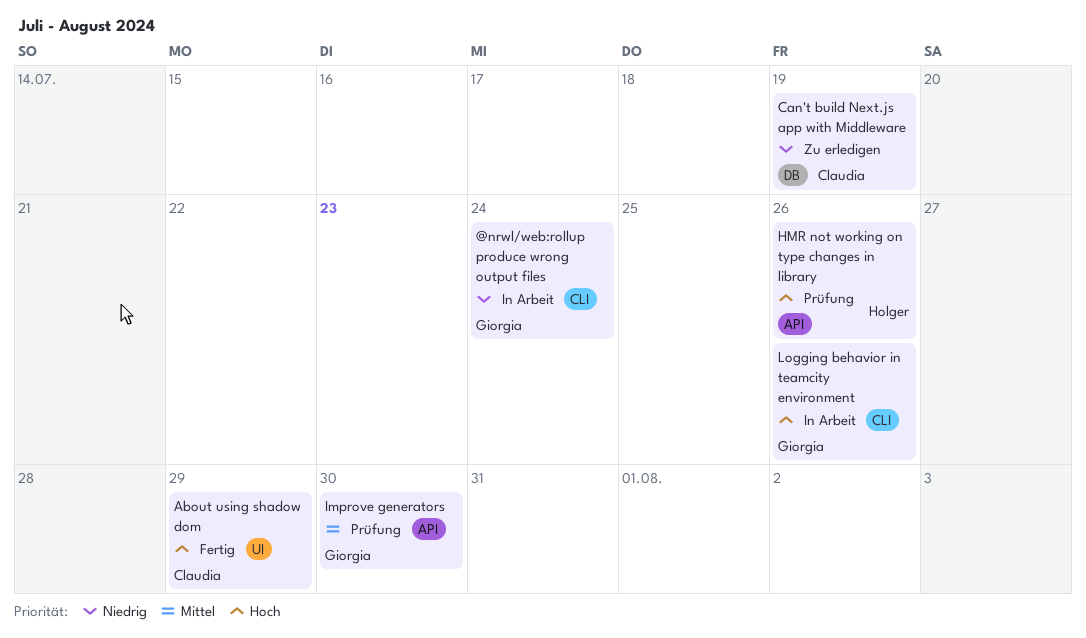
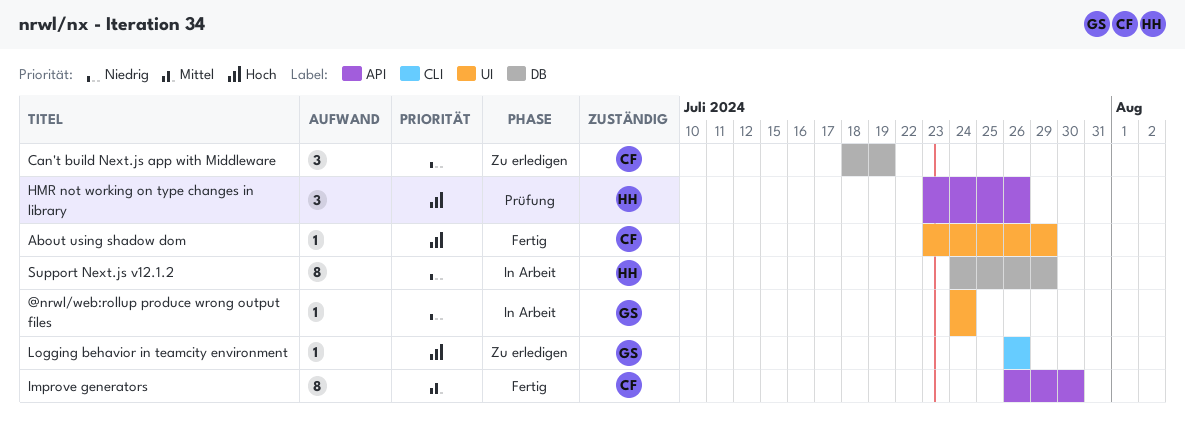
@nrwl/web:rollup produce wrong output files, label: CLI -> UI
Improve generators, status: Prüfung -> Fertig
Improve generators, owner: Giorgia -> Claudia
Logging behavior in teamcity environment, status: In Arbeit -> Zu erledigen
Support Next.js v12.1.2: none -> present

